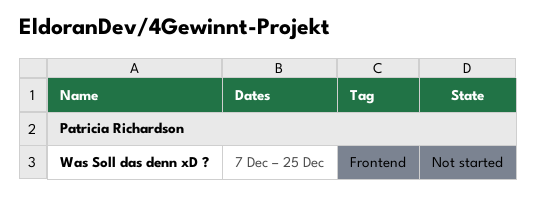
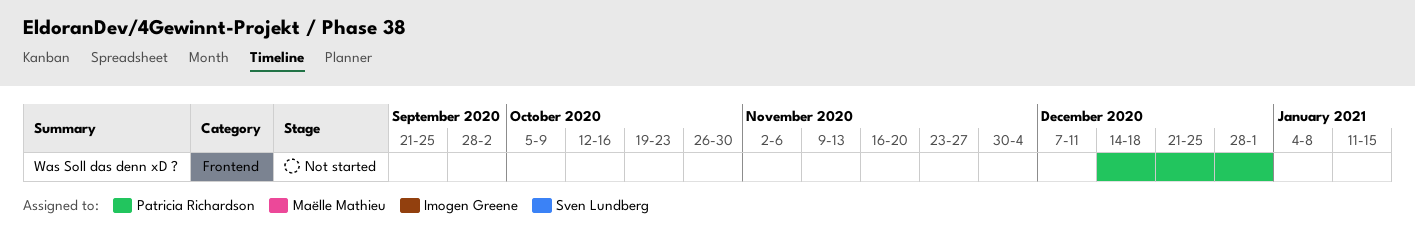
Was Soll das denn xD ?, start: Dec 7 -> Dec 14
Was Soll das denn xD ?, due: Dec 25 -> Jan 1

